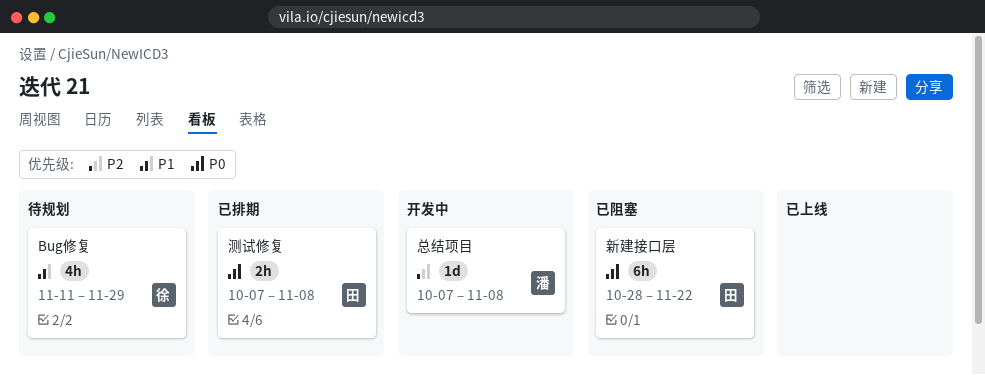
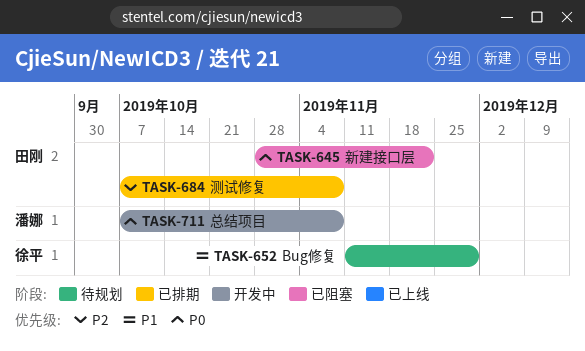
总结项目, priority: P2 -> P0
测试修复, priority: P0 -> P2

